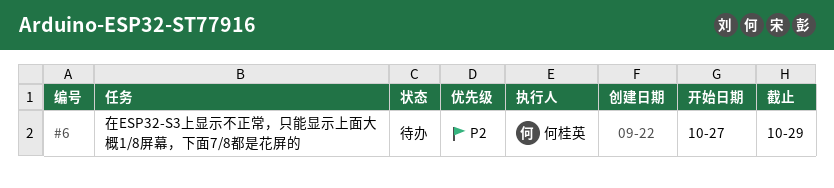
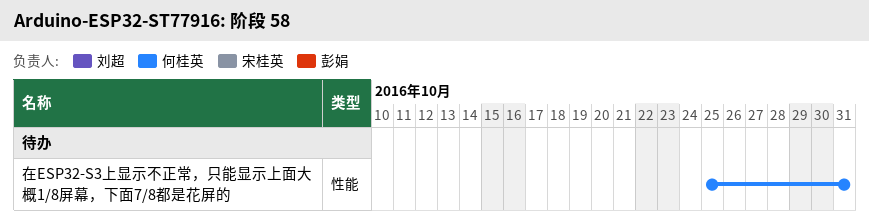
在ESP32-S3上显示不正常，只能显示上面大概1/8屏幕，下面7/8都是花屏的, start: Oct 27 -> Oct 25
在ESP32-S3上显示不正常，只能显示上面大概1/8屏幕，下面7/8都是花屏的, due: Oct 29 -> Oct 31

